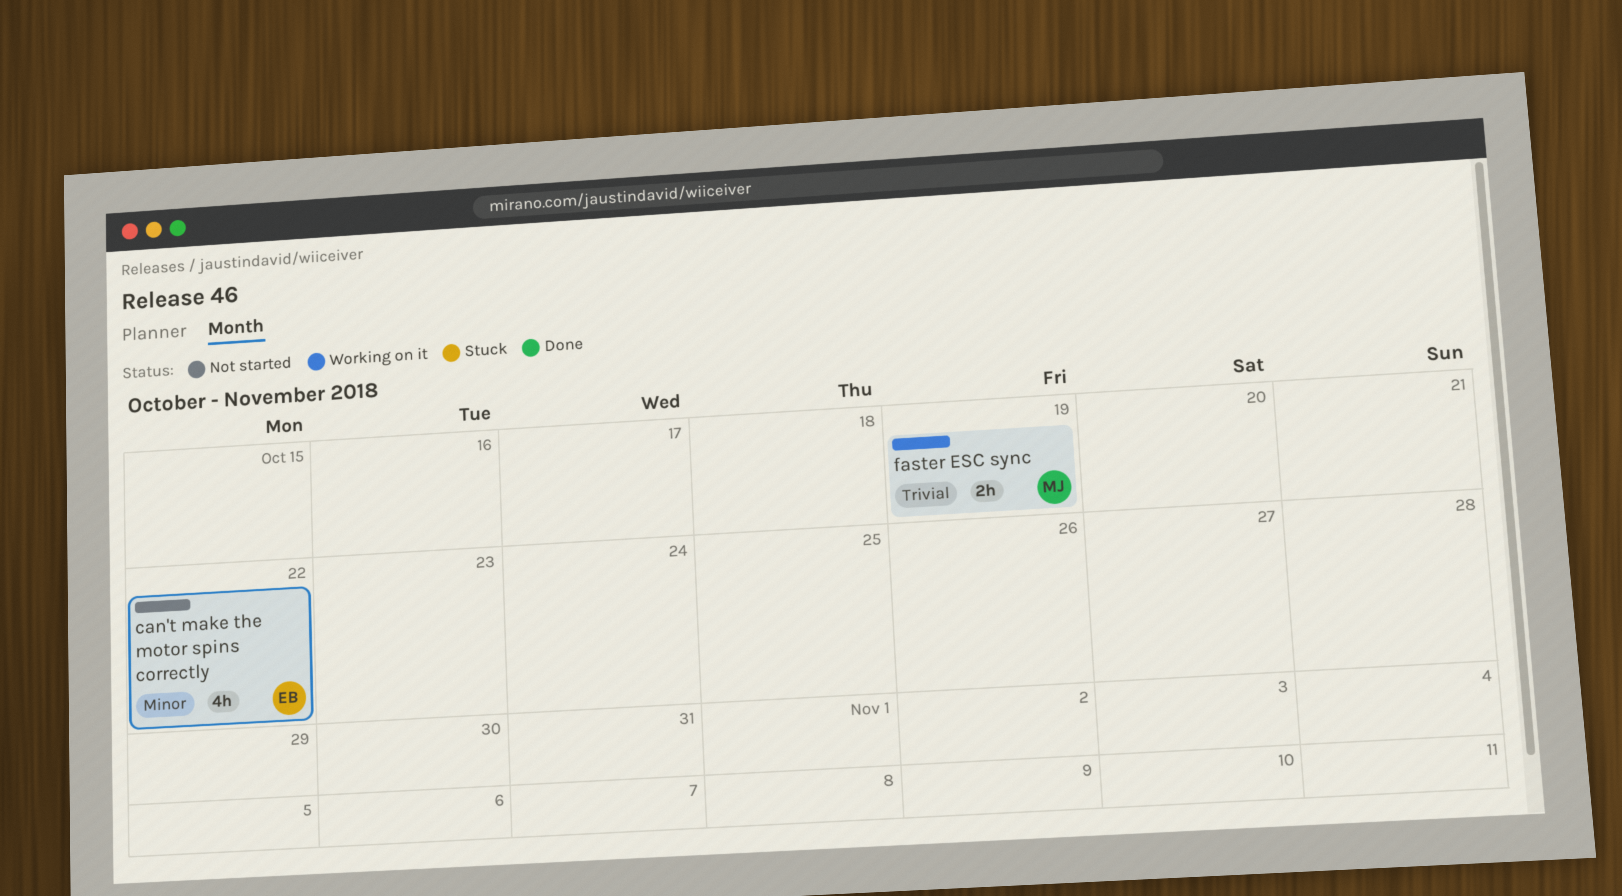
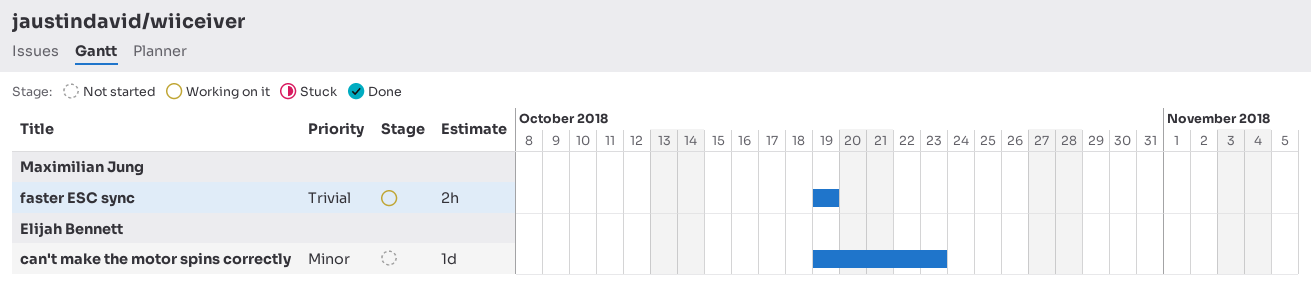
can't make the motor spins correctly, estimate: 4h -> 1d
can't make the motor spins correctly, due: Oct 22 -> Oct 23

